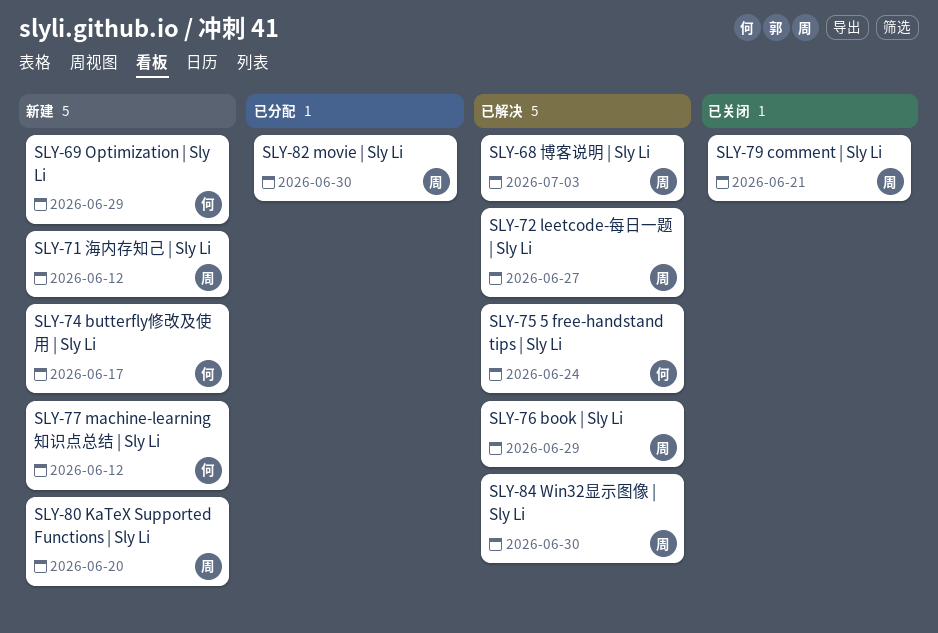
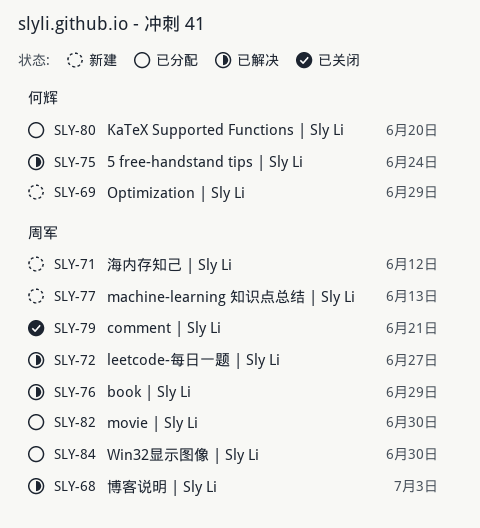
SLY-74: present -> none
SLY-77, owner: 何辉 -> 周军
SLY-77, due: Jun 12 -> Jun 13
SLY-80, status: 新建 -> 已分配
SLY-80, owner: 周军 -> 何辉
SLY-84, status: 已解决 -> 已分配

